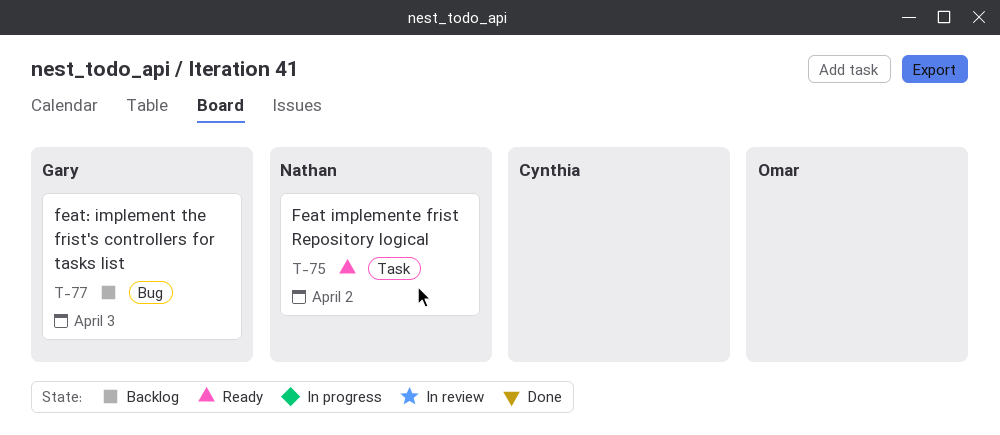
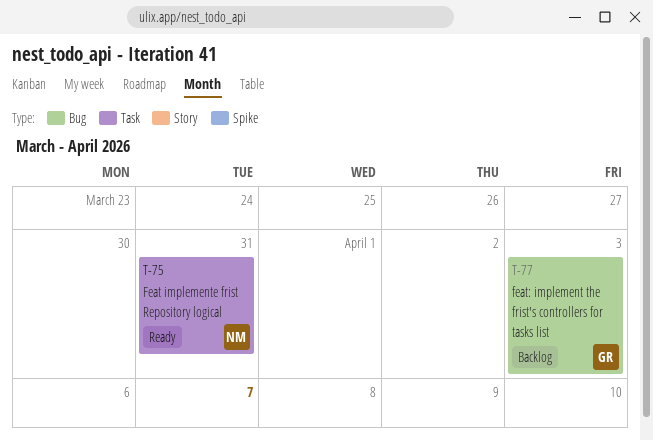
T-75, due: Apr 2 -> Mar 31

